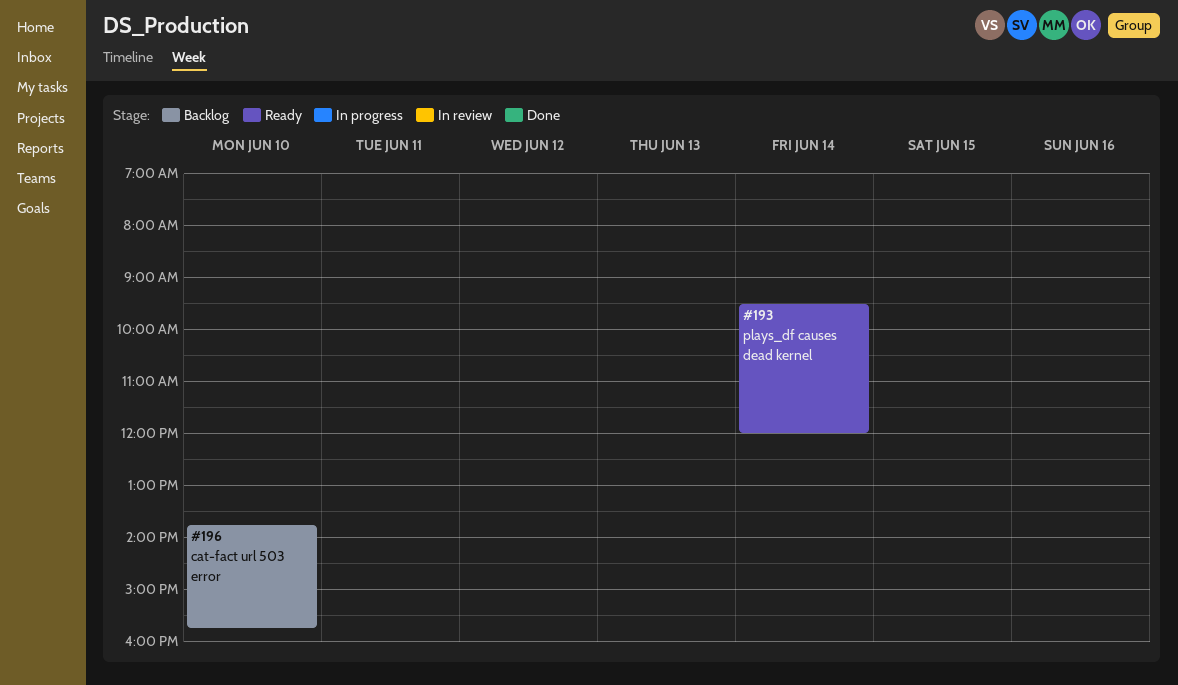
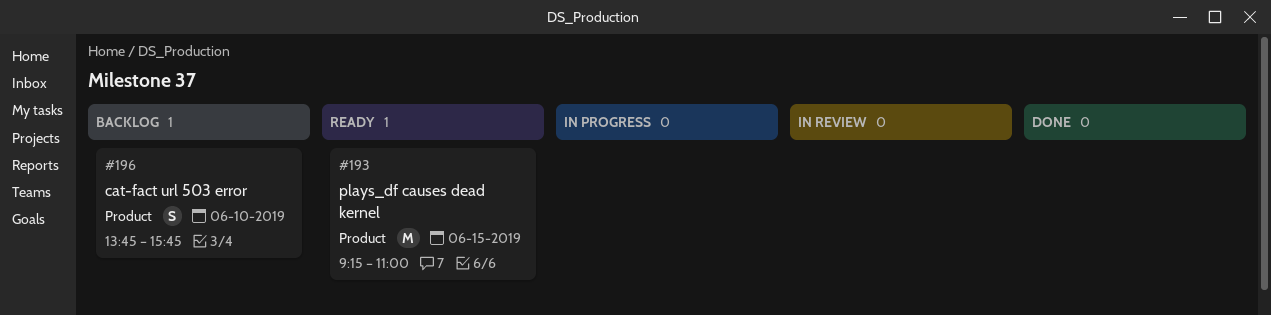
#193, day: Jun 14 -> Jun 15
#193, begins: 09:30 -> 09:15
#193, ends: 12:00 -> 11:00

